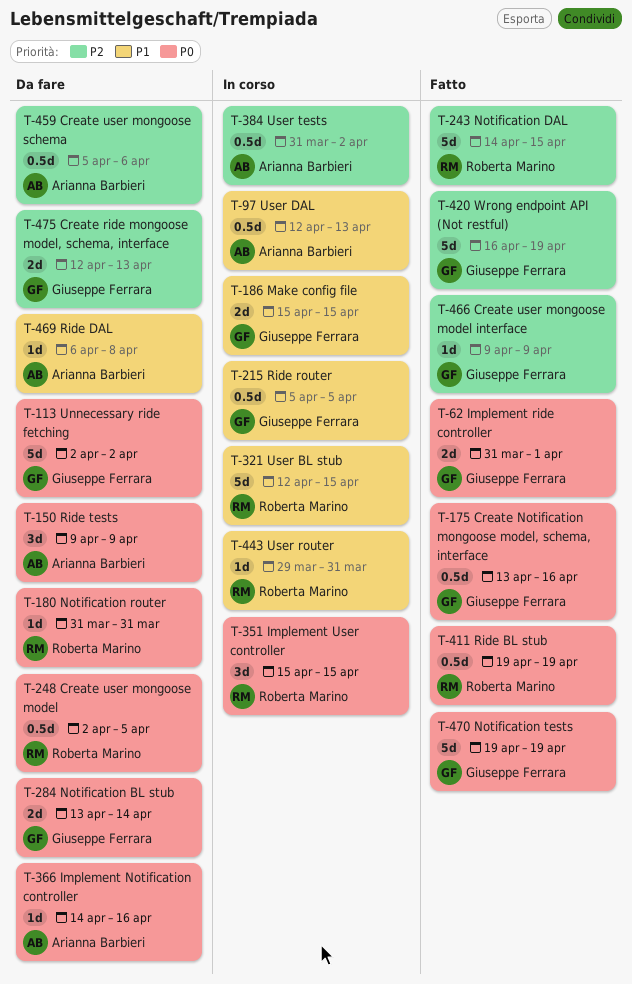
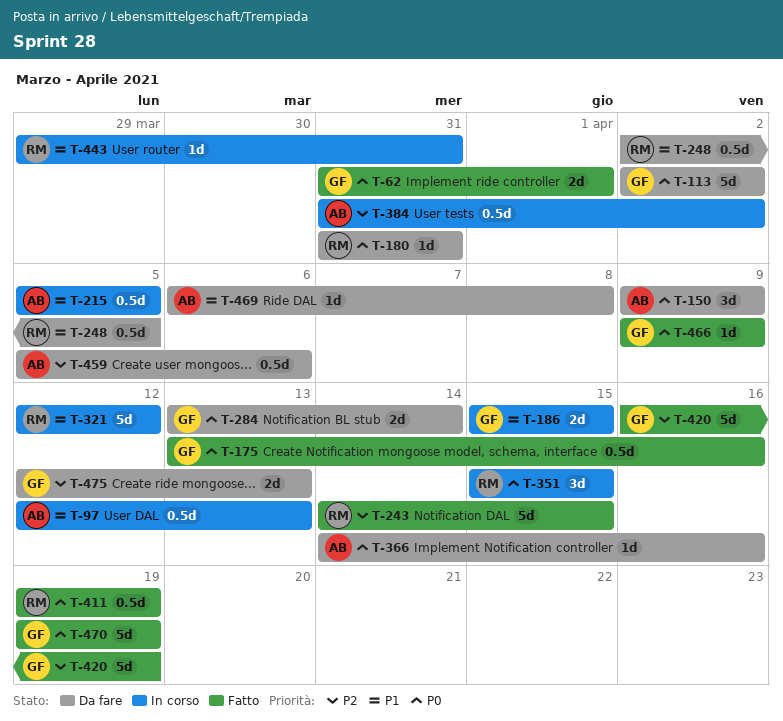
T-215, owner: Giuseppe Ferrara -> Arianna Barbieri
T-248, priority: P0 -> P1
T-321, due: Apr 15 -> Apr 12
T-466, priority: P2 -> P0

